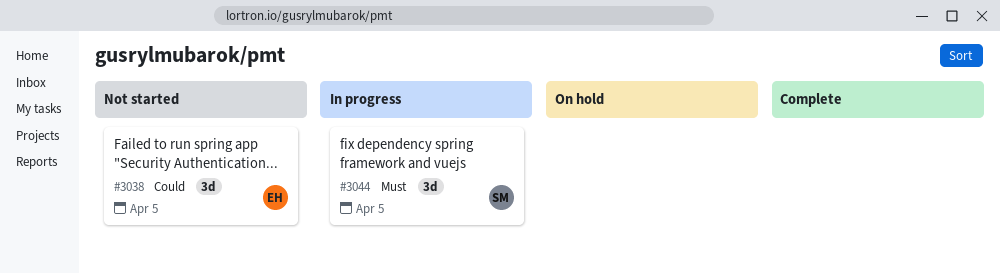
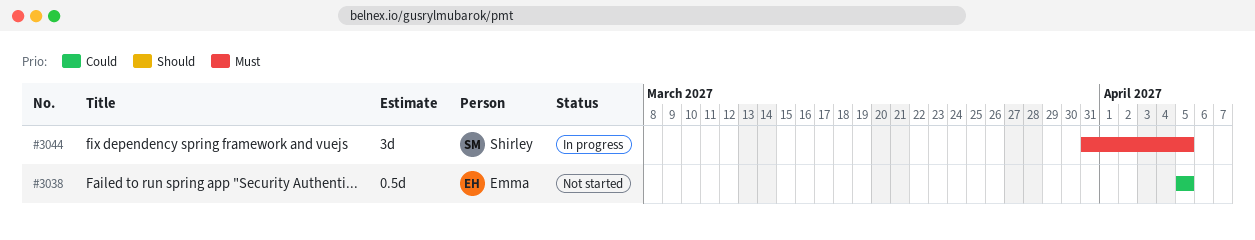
#3038, estimate: 3d -> 0.5d

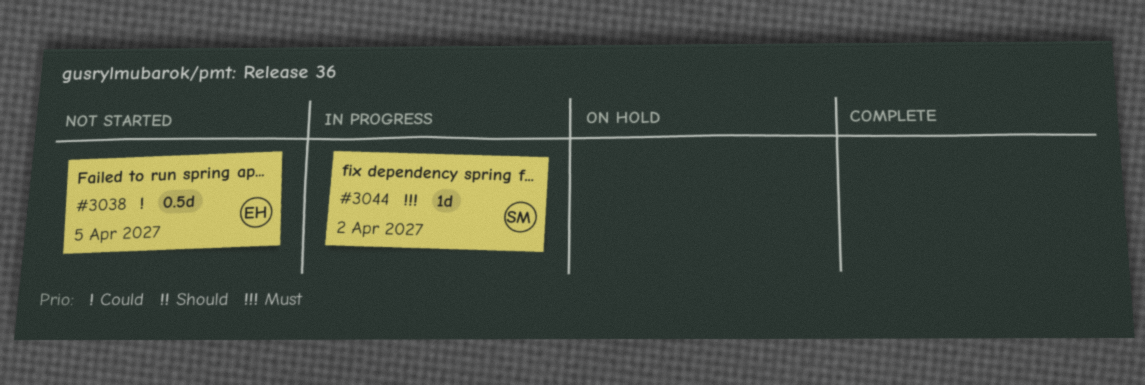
#3044, estimate: 3d -> 1d
#3044, due: Apr 5 -> Apr 2

